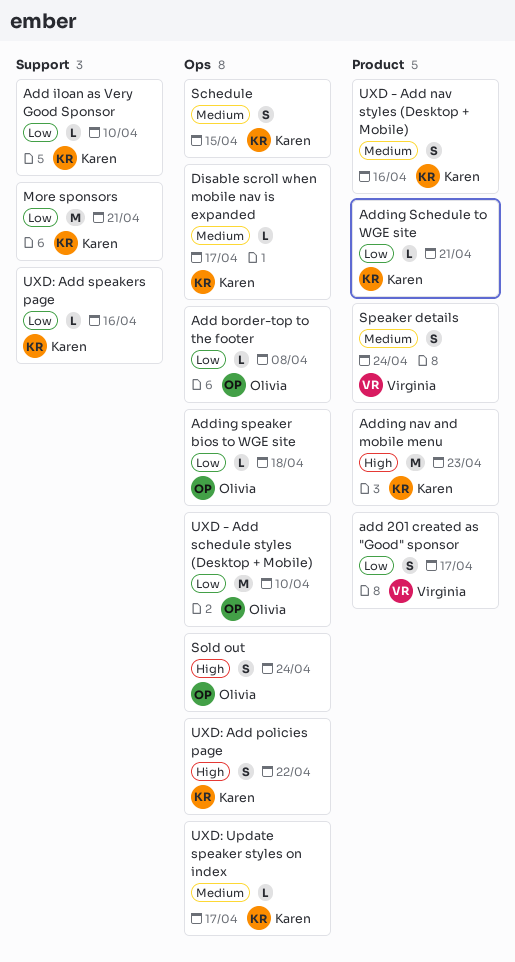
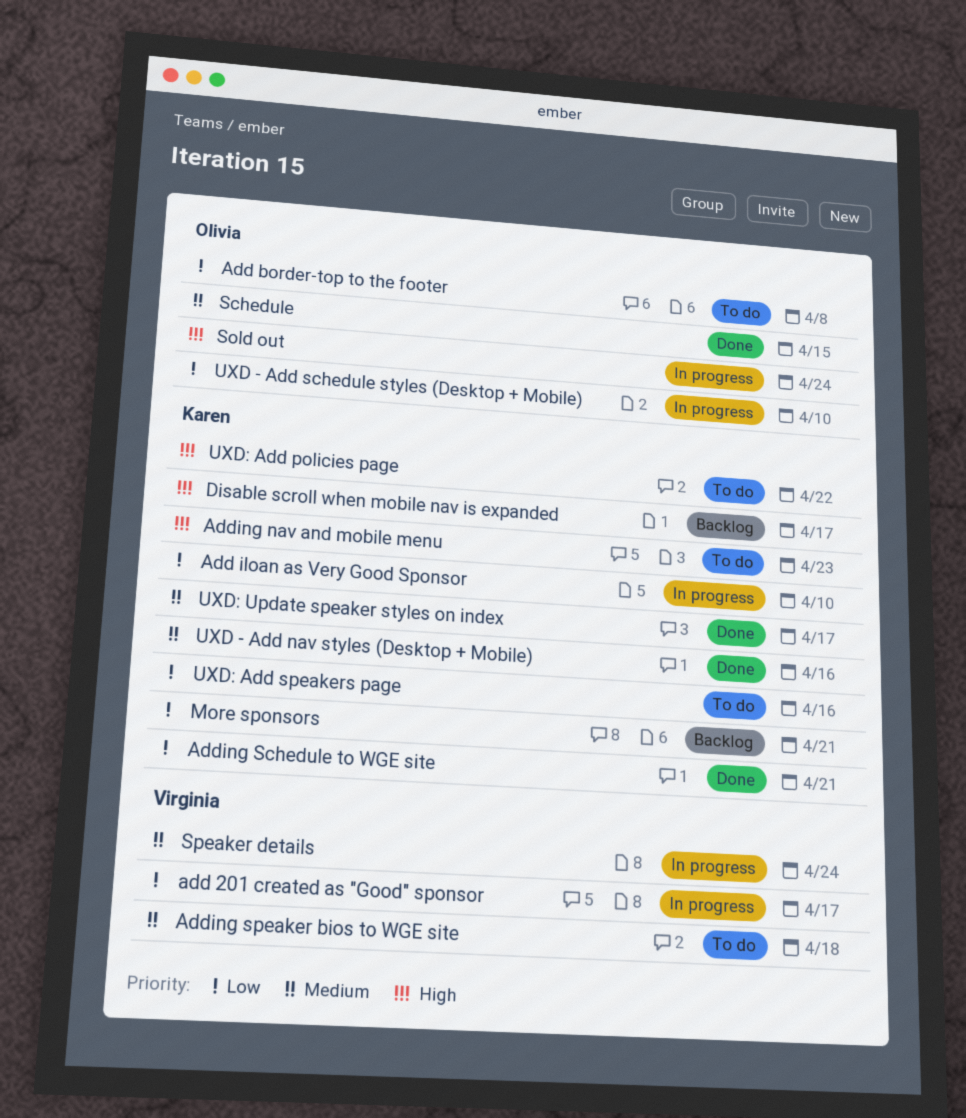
Adding speaker bios to WGE site, owner: Olivia -> Virginia
Adding speaker bios to WGE site, priority: Low -> Medium
Disable scroll when mobile nav is expanded, priority: Medium -> High
Schedule, owner: Karen -> Olivia

